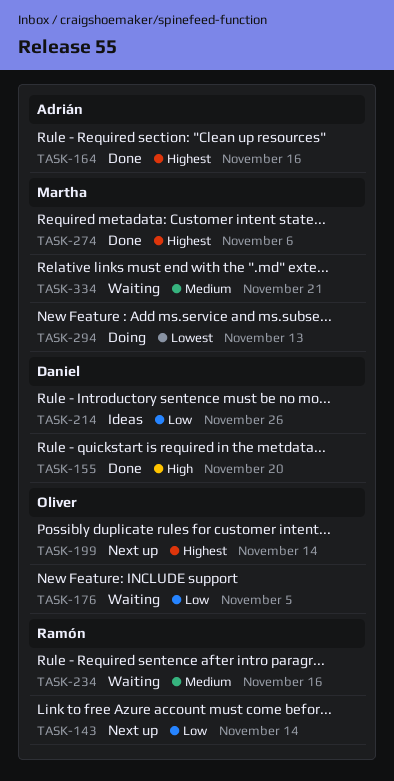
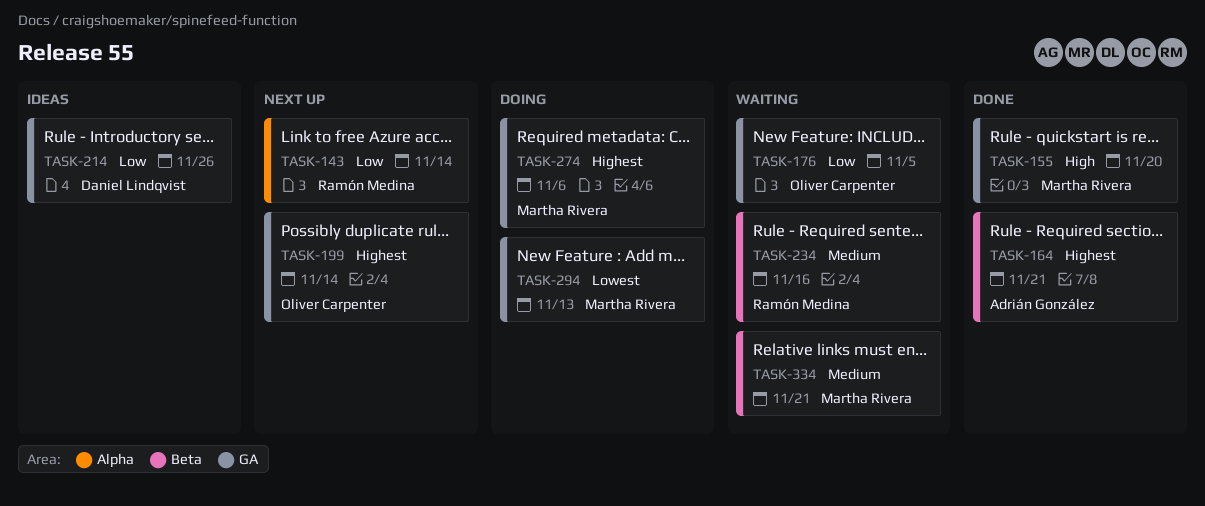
TASK-155, owner: Daniel Lindqvist -> Martha Rivera
TASK-164, due: Nov 16 -> Nov 21
TASK-274, status: Done -> Doing

